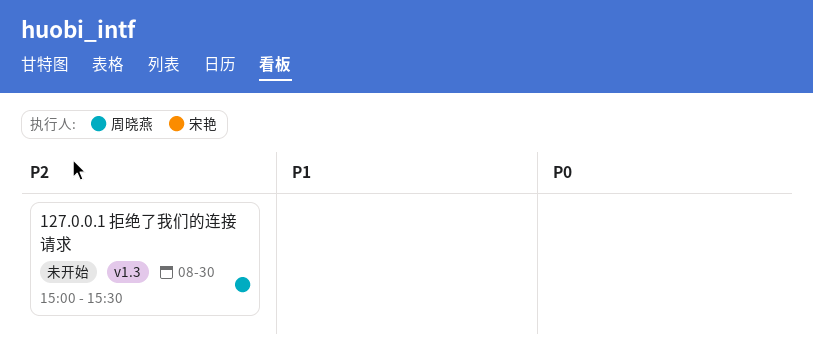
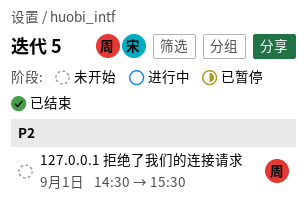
127.0.0.1 拒绝了我们的连接请求, day: Aug 30 -> Sep 1
127.0.0.1 拒绝了我们的连接请求, begins: 15:00 -> 14:30

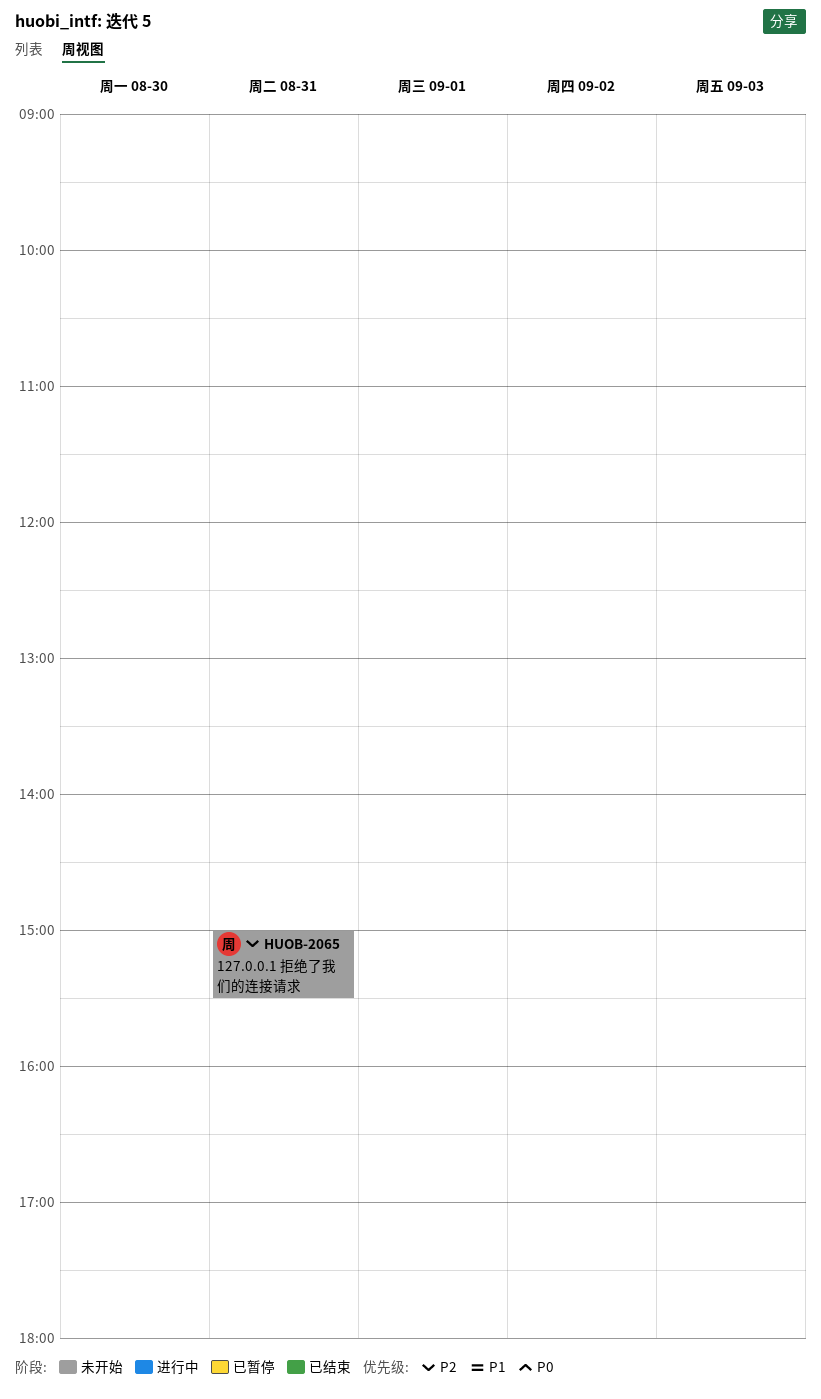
127.0.0.1 拒绝了我们的连接请求, day: Sep 1 -> Aug 31
127.0.0.1 拒绝了我们的连接请求, begins: 14:30 -> 15:00

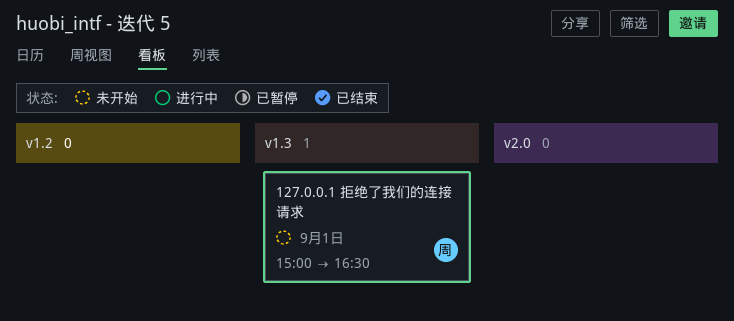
127.0.0.1 拒绝了我们的连接请求, day: Aug 31 -> Sep 1
127.0.0.1 拒绝了我们的连接请求, ends: 15:30 -> 16:30

